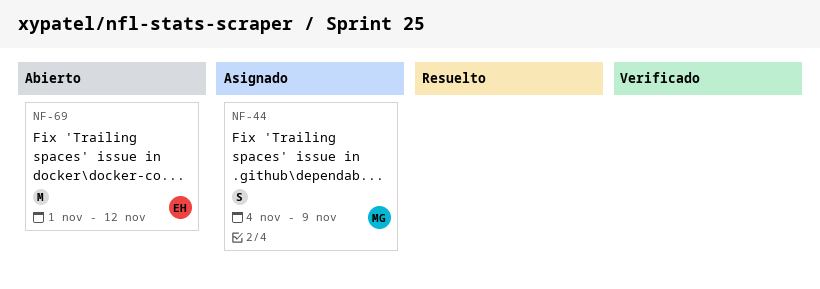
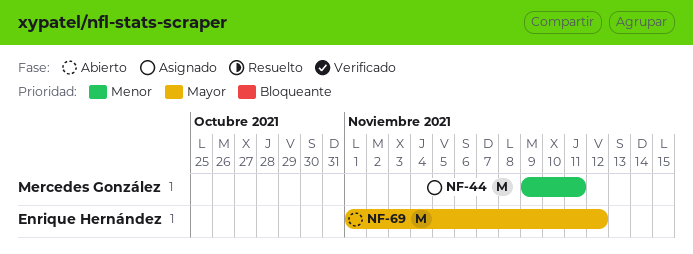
NF-44, estimate: S -> M
NF-44, start: Nov 4 -> Nov 9
NF-44, due: Nov 9 -> Nov 11

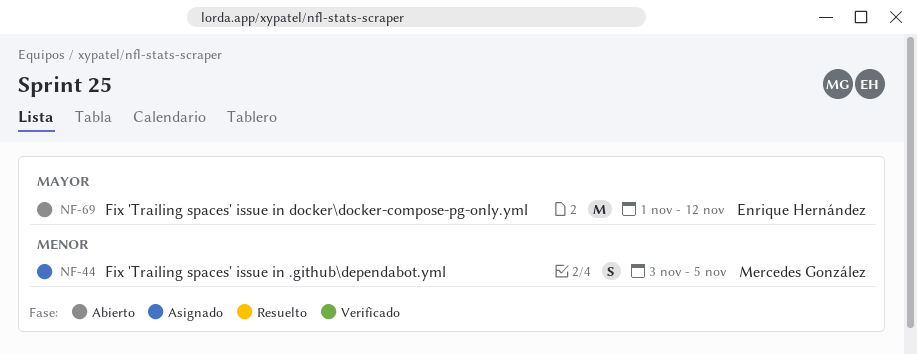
NF-44, estimate: M -> S
NF-44, start: Nov 9 -> Nov 3
NF-44, due: Nov 11 -> Nov 5

